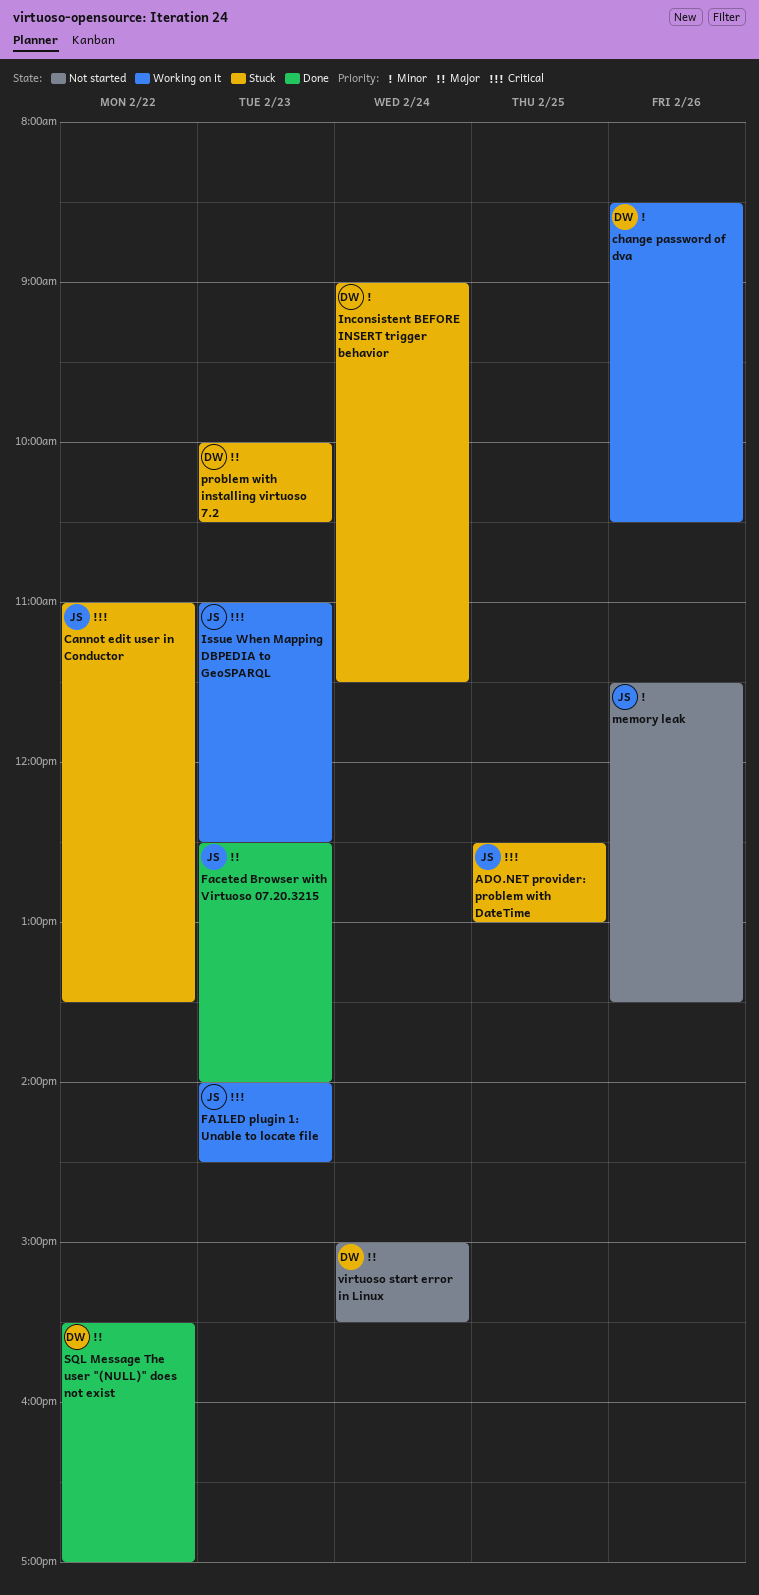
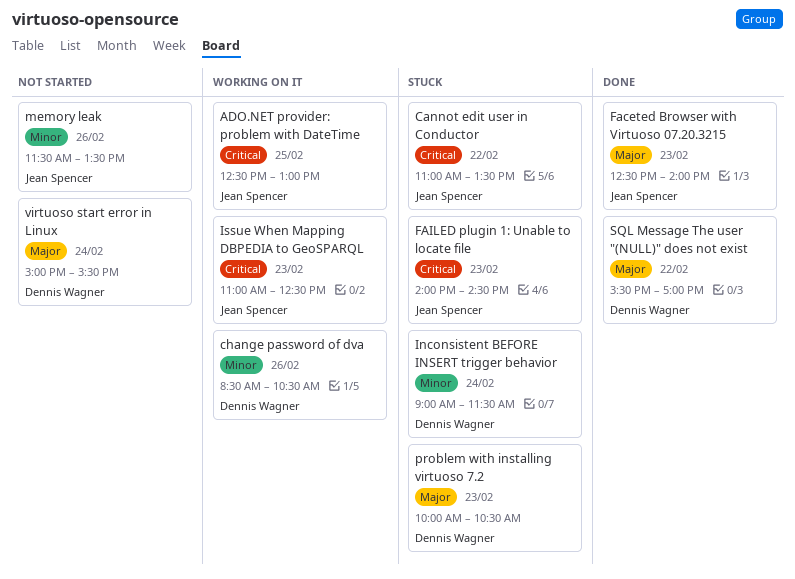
ADO.NET provider: problem with DateTime, status: Stuck -> Working on it
FAILED plugin 1: Unable to locate file, status: Working on it -> Stuck

